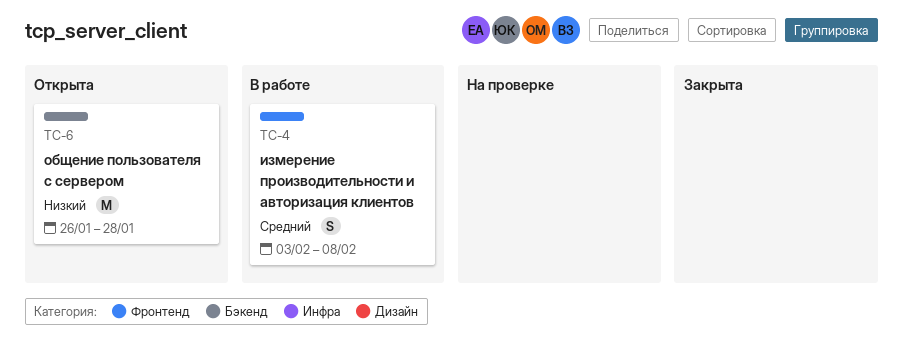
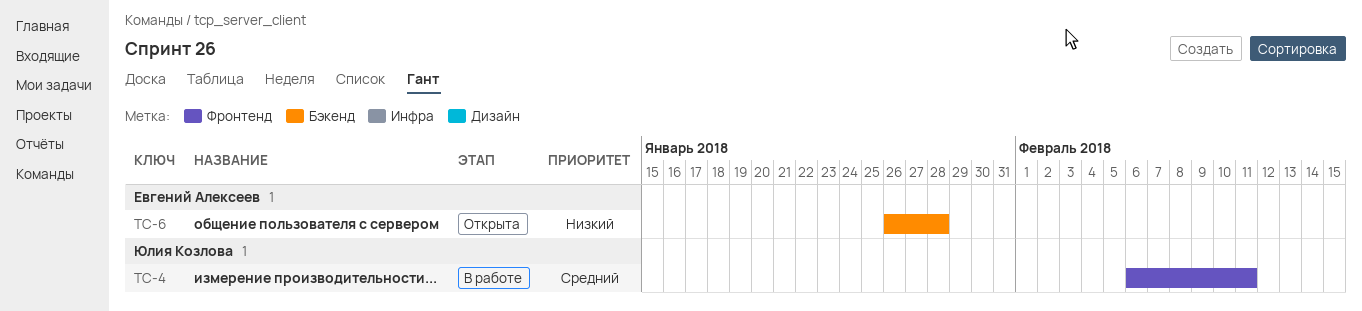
TC-4, start: Feb 3 -> Feb 6
TC-4, due: Feb 8 -> Feb 11

